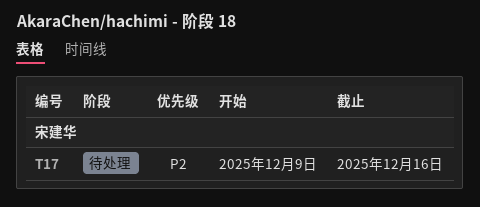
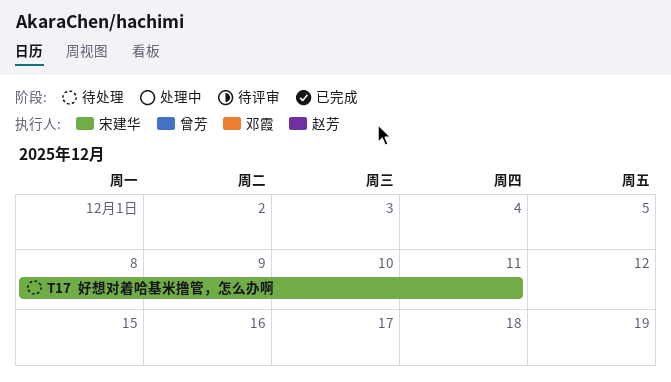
T17, start: Dec 9 -> Dec 8
T17, due: Dec 16 -> Dec 11

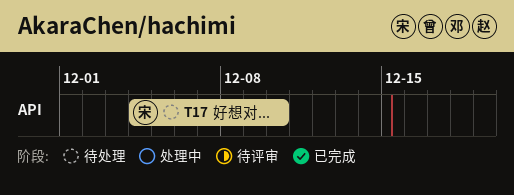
T17, start: Dec 8 -> Dec 4
T17, due: Dec 11 -> Dec 10

